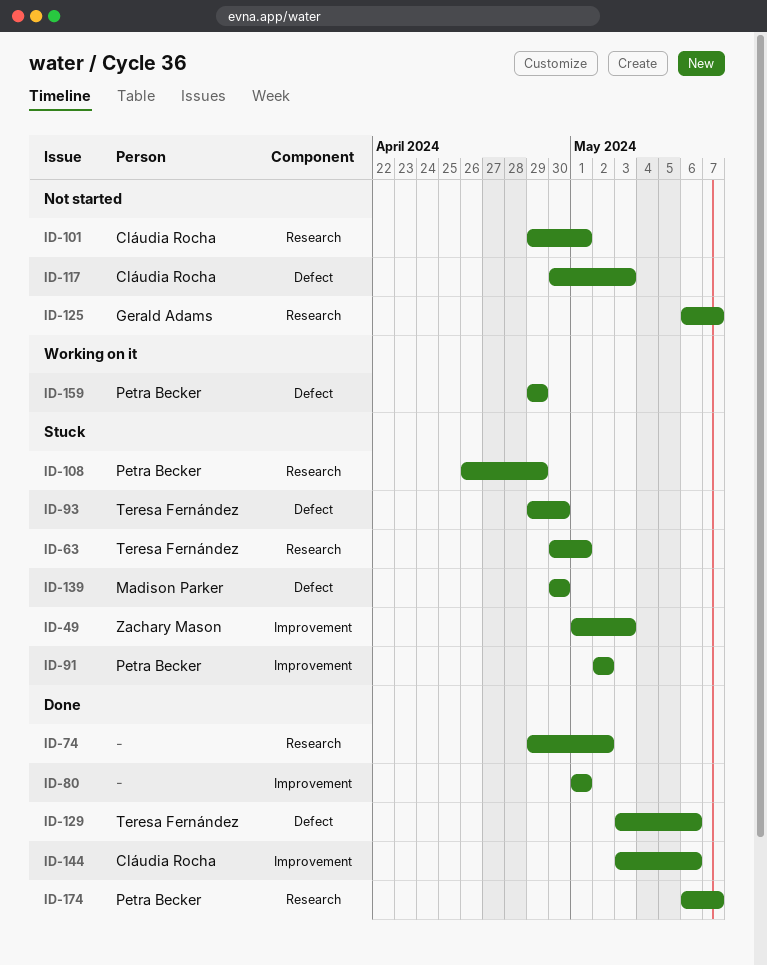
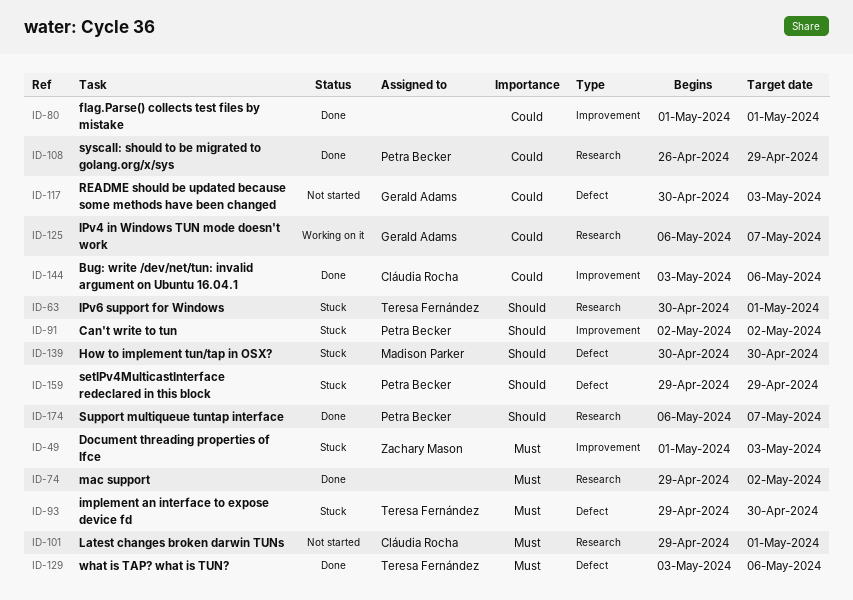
ID-108, status: Stuck -> Done
ID-117, owner: Cláudia Rocha -> Gerald Adams
ID-125, status: Not started -> Working on it
ID-159, status: Working on it -> Stuck

